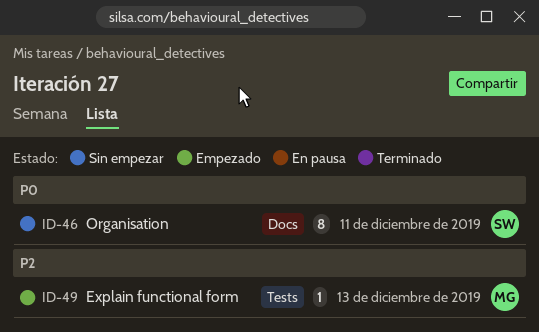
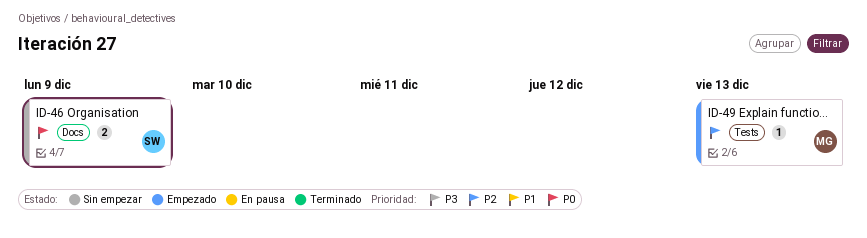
ID-46, estimate: 8 -> 2
ID-46, due: Dec 11 -> Dec 9

